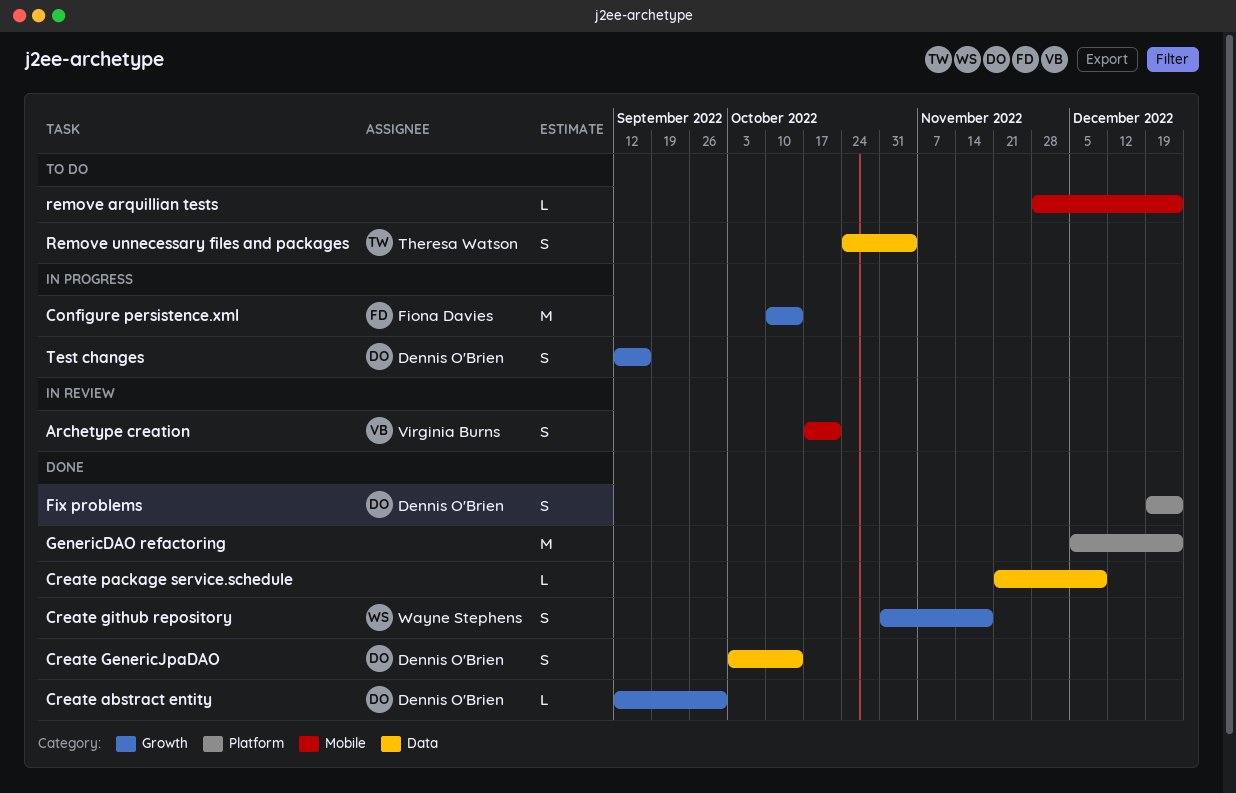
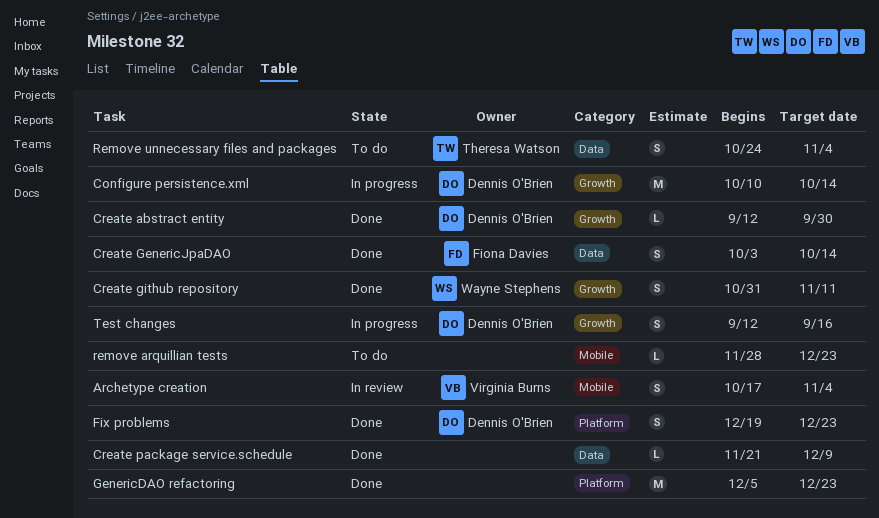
Archetype creation, due: Oct 21 -> Nov 4
Configure persistence.xml, owner: Fiona Davies -> Dennis O'Brien
Create GenericJpaDAO, owner: Dennis O'Brien -> Fiona Davies
Create github repository, due: Nov 18 -> Nov 11

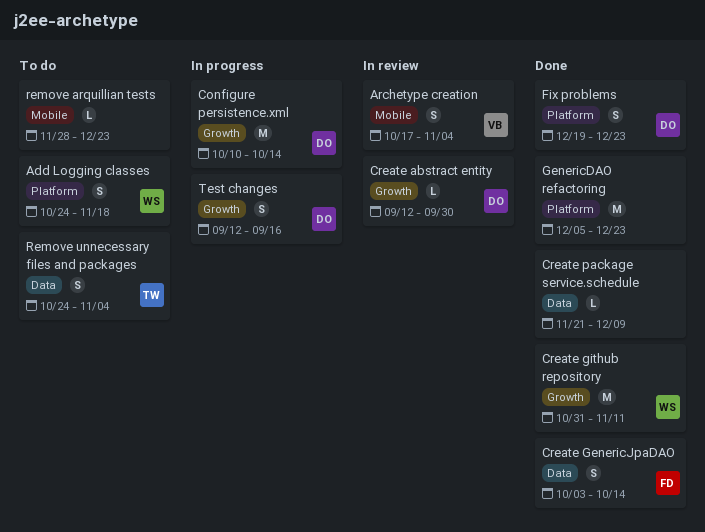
Add Logging classes: none -> present
Create abstract entity, status: Done -> In review
Create github repository, estimate: S -> M

